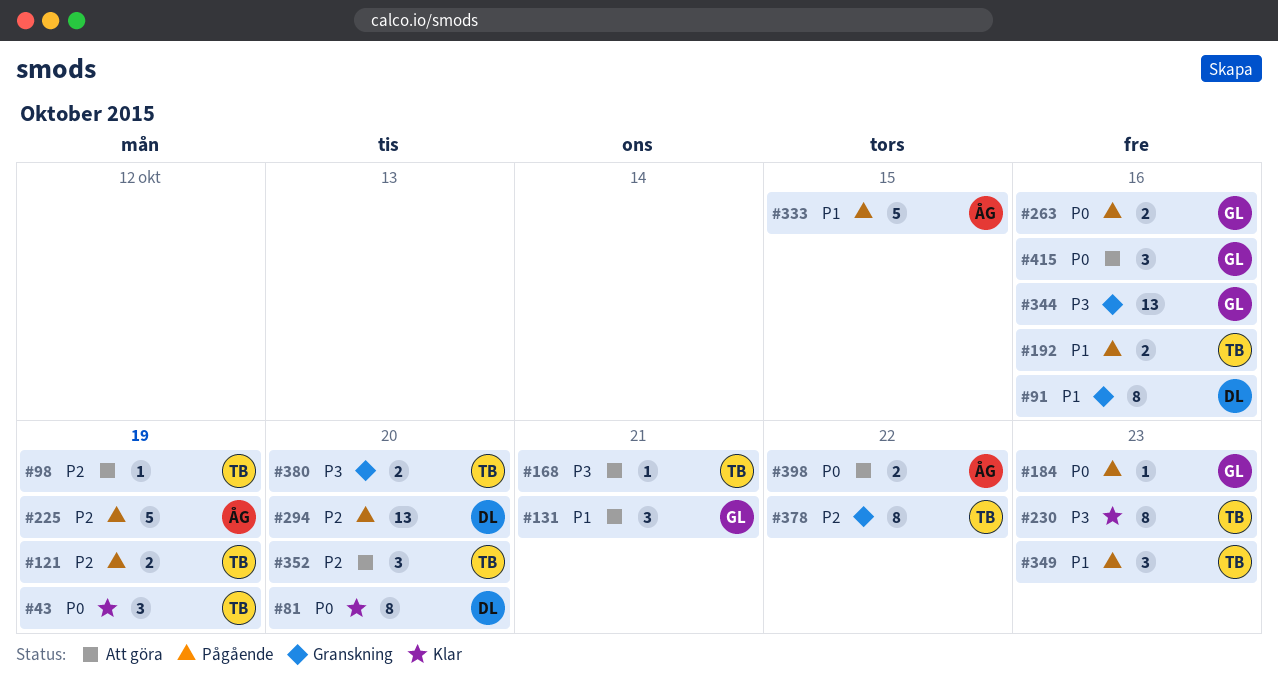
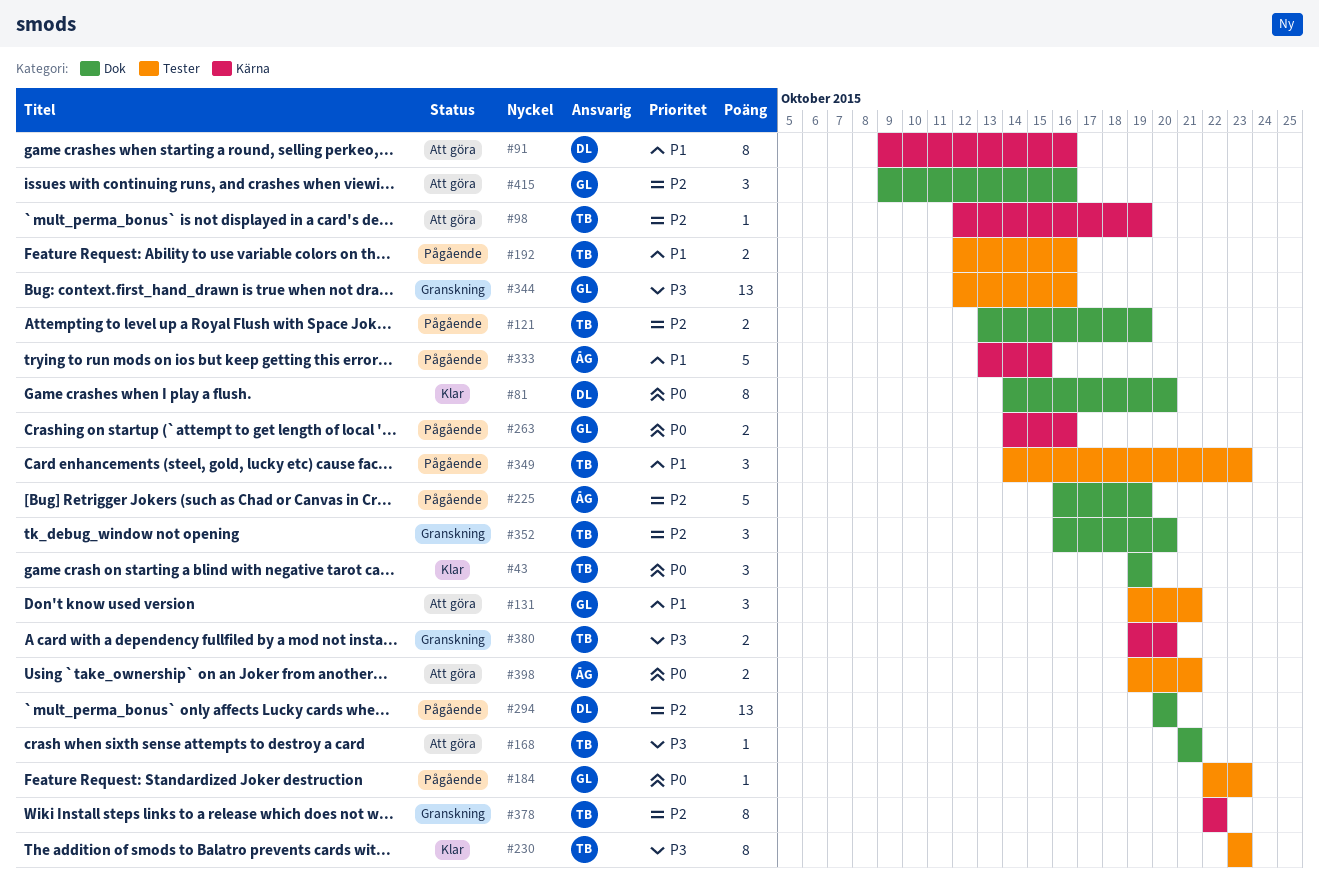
#91, status: Granskning -> Att göra
#352, status: Att göra -> Granskning
#398, due: Oct 22 -> Oct 21
#415, priority: P0 -> P2

